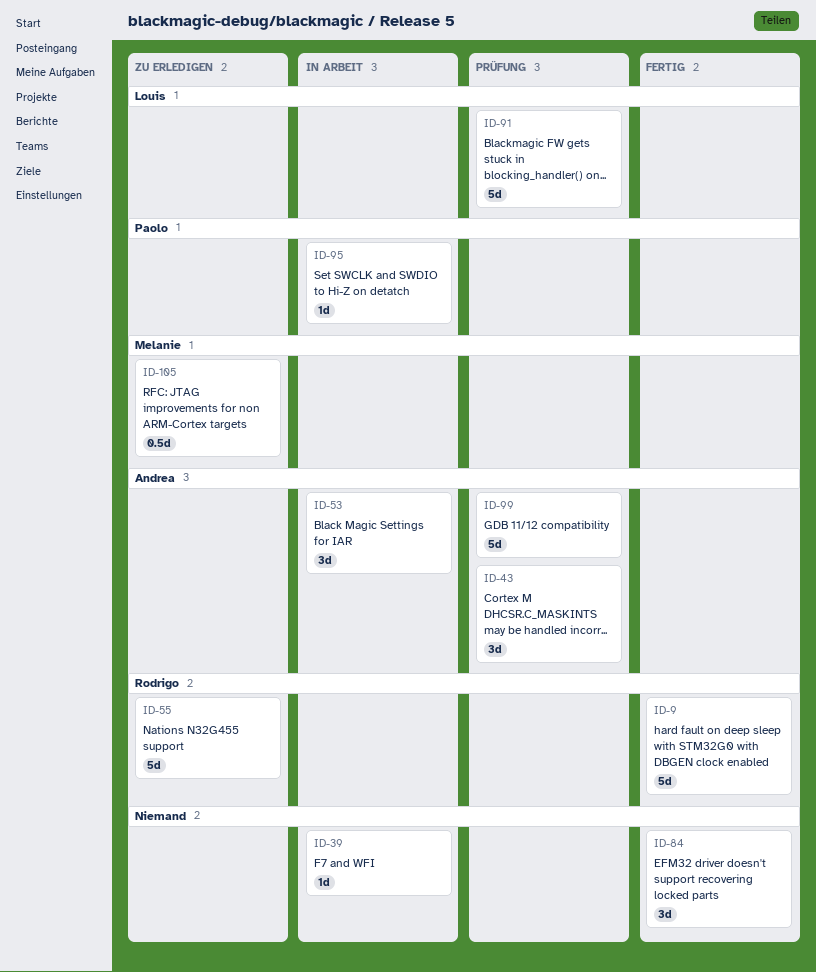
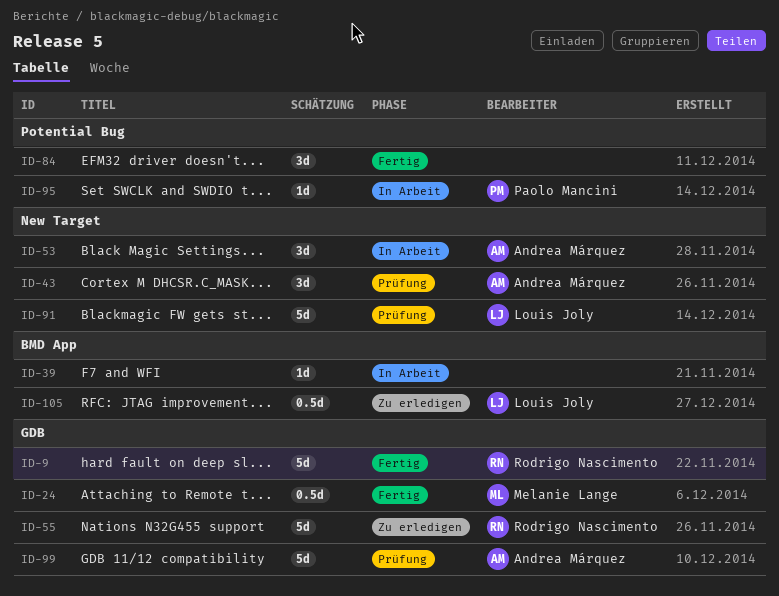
ID-24: none -> present
ID-105, owner: Melanie Lange -> Louis Joly

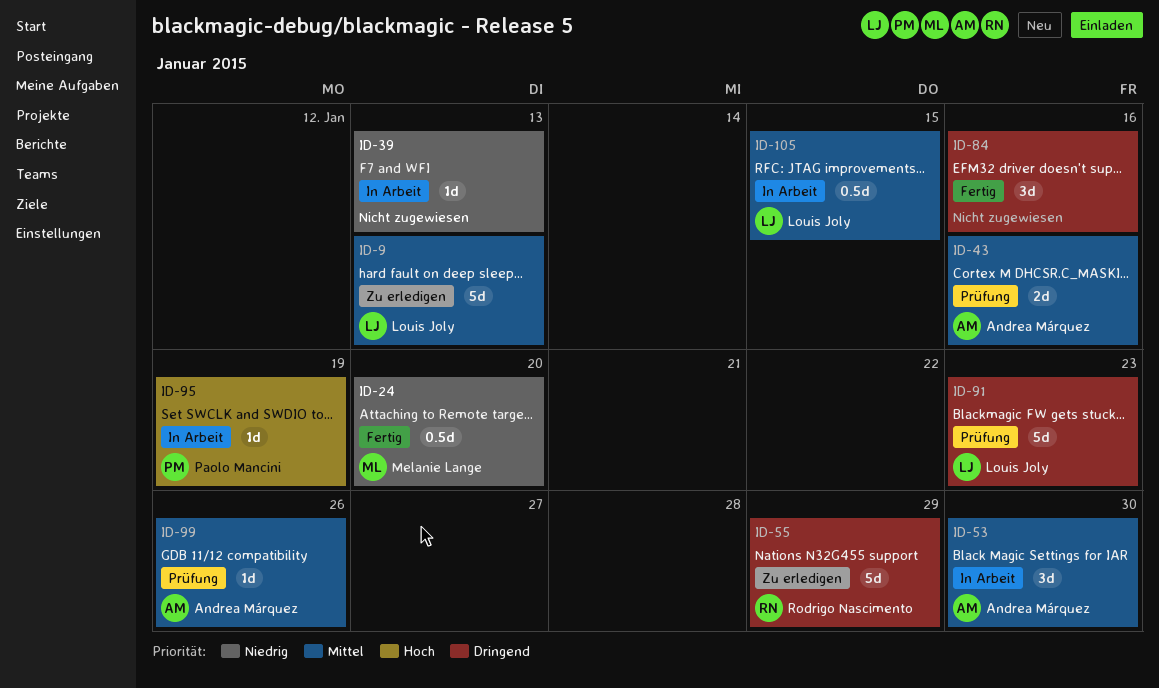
ID-9, status: Fertig -> Zu erledigen
ID-9, owner: Rodrigo Nascimento -> Louis Joly
ID-43, estimate: 3d -> 2d
ID-99, estimate: 5d -> 1d
ID-105, status: Zu erledigen -> In Arbeit

